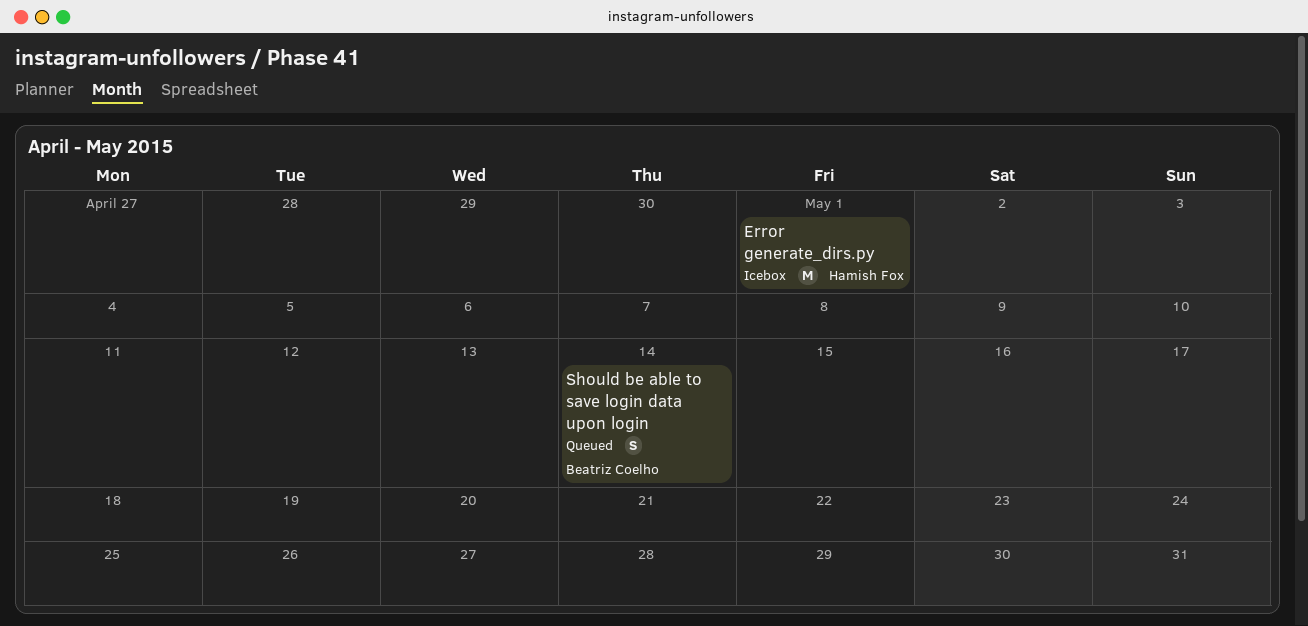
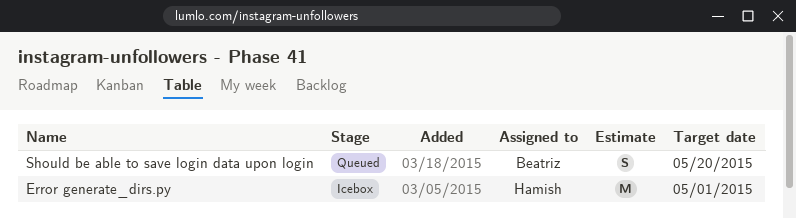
Should be able to save login data upon login, due: May 14 -> May 20

